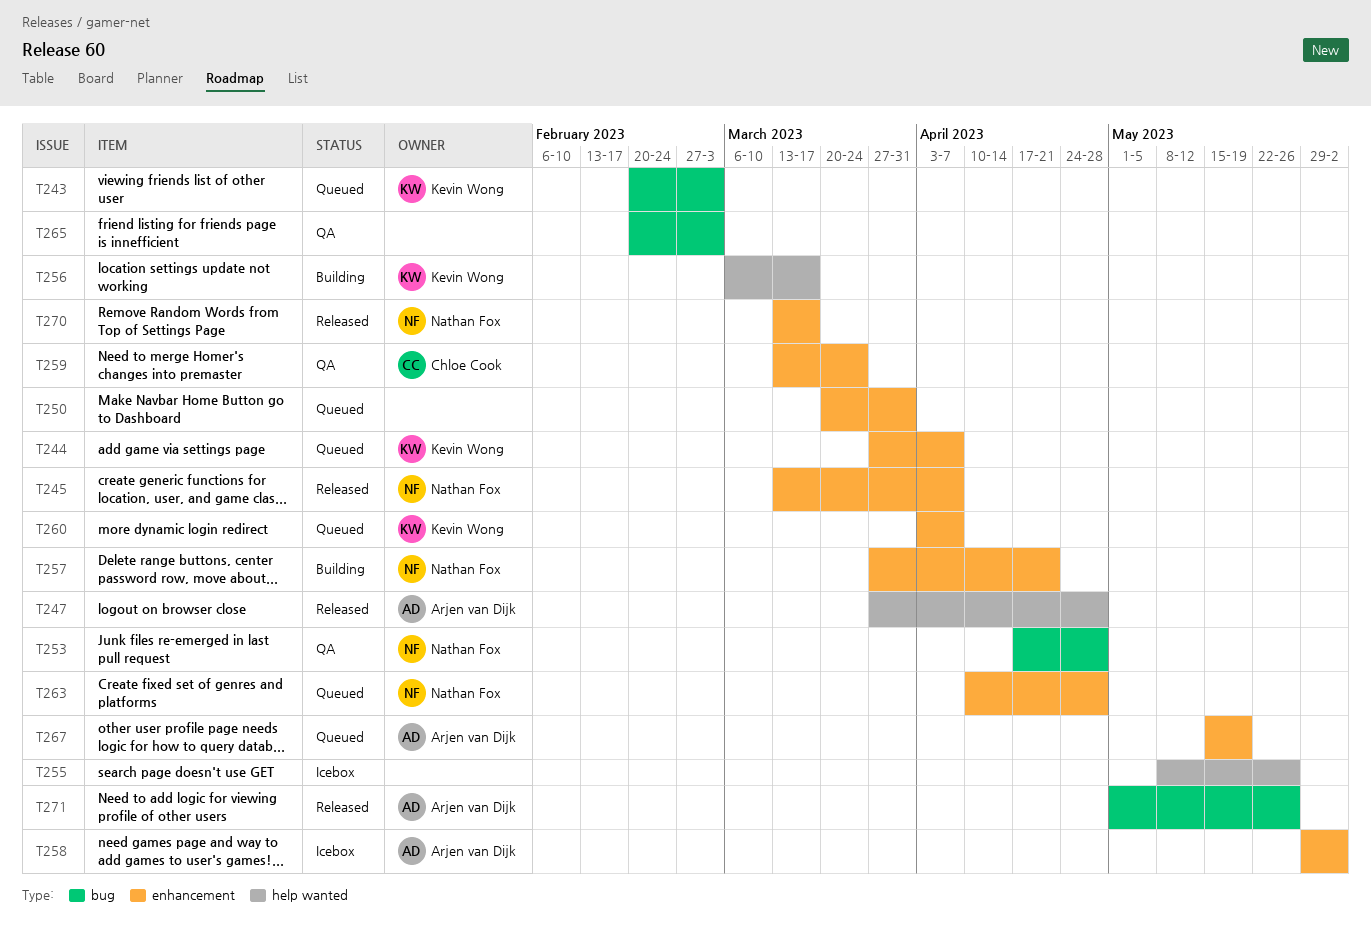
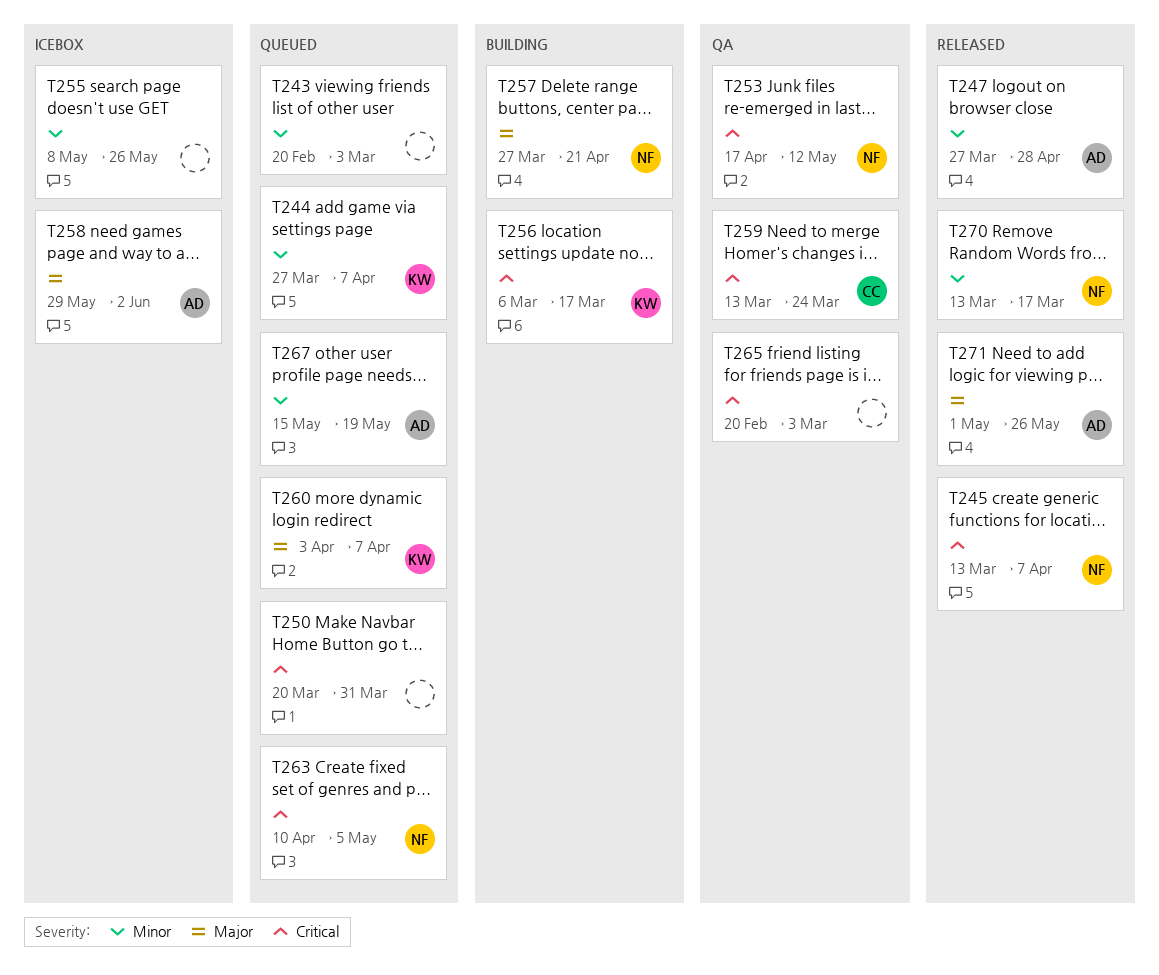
T243, owner: Kevin Wong -> none
T253, due: Apr 28 -> May 12
T263, due: Apr 28 -> May 5

